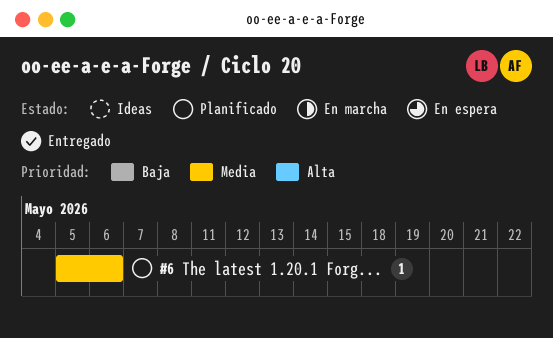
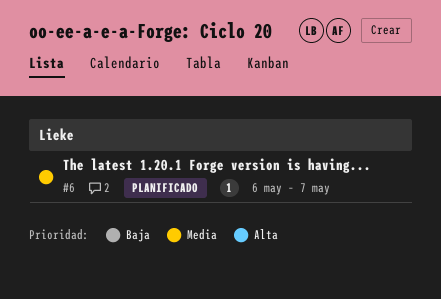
#6, start: May 5 -> May 6
#6, due: May 6 -> May 7

